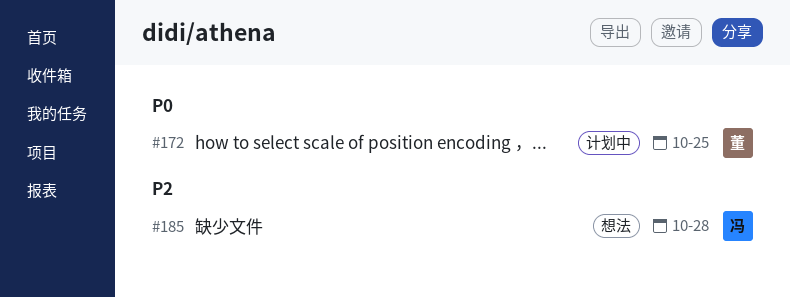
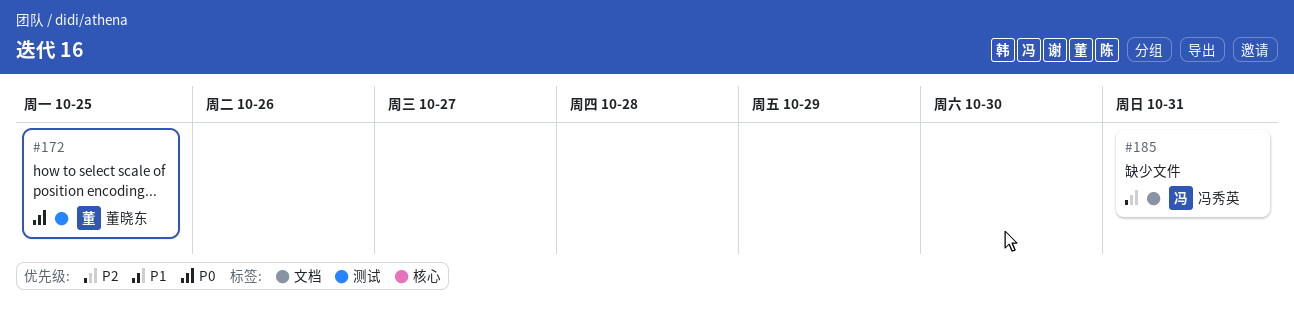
#185, due: Oct 28 -> Oct 31

